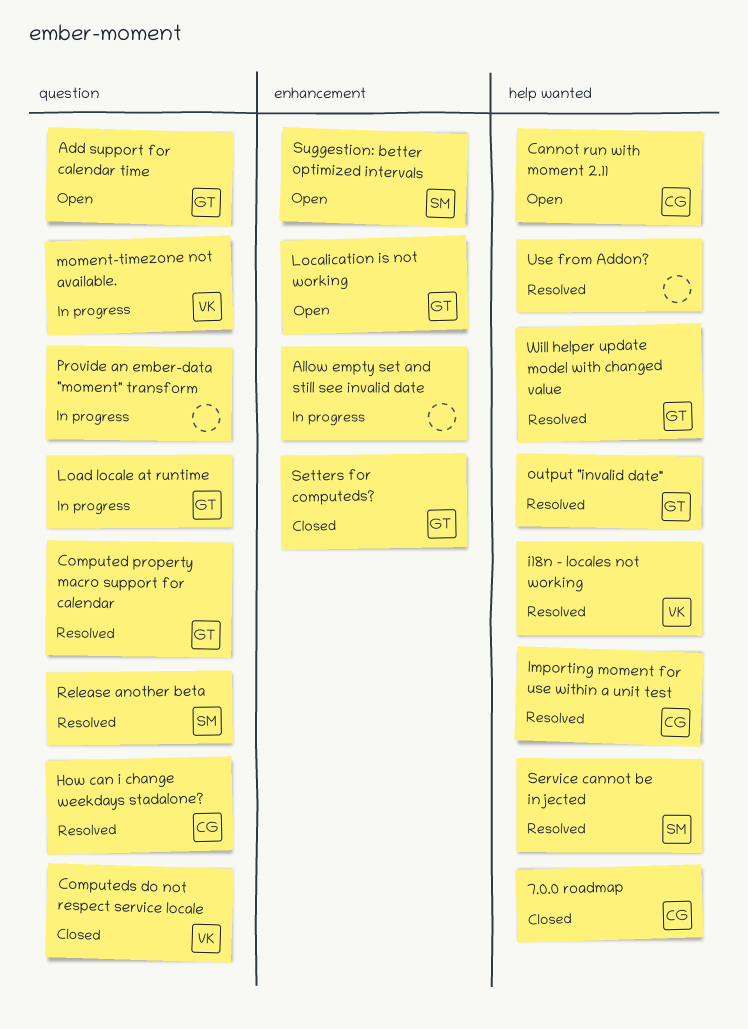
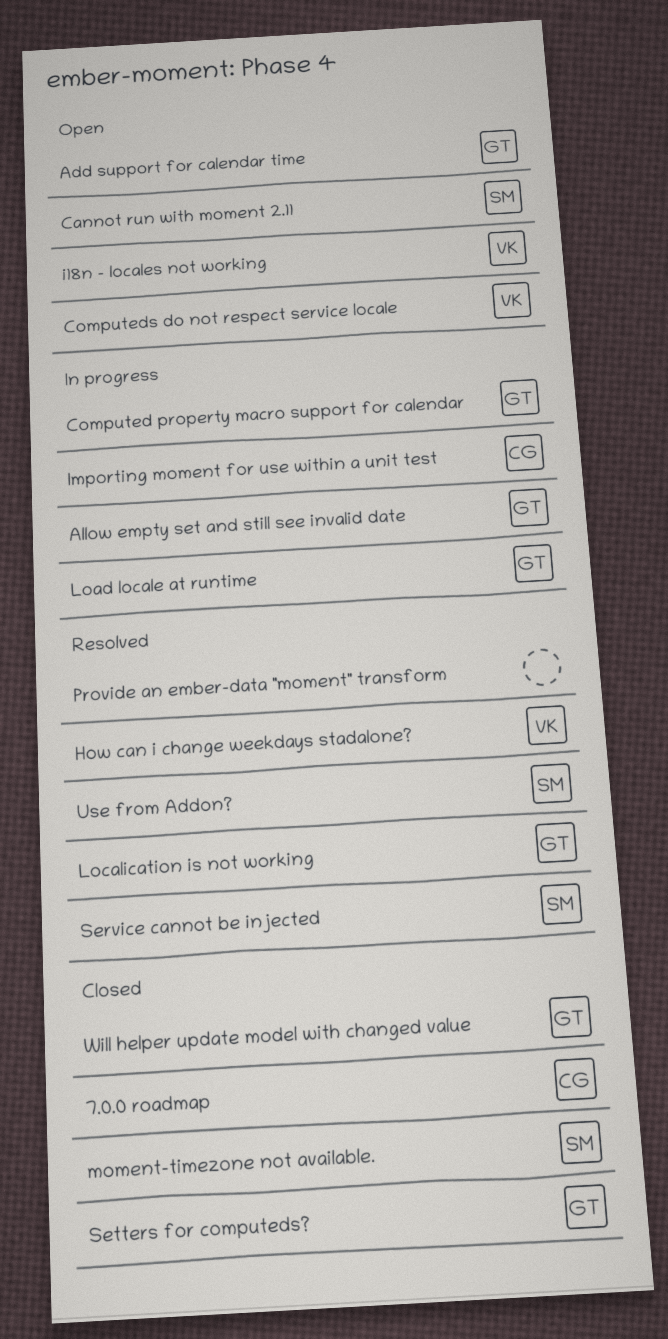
Allow empty set and still see invalid date, owner: none -> GT
Cannot run with moment 2.11, owner: CG -> SM
Computed property macro support for calendar, status: Resolved -> In progress
Computeds do not respect service locale, status: Closed -> Open
How can i change weekdays stadalone?, owner: CG -> VK
i18n - locales not working, status: Resolved -> Open
Importing moment for use within a unit test, status: Resolved -> In progress
Localication is not working, status: Open -> Resolved
moment-timezone not available., status: In progress -> Closed
moment-timezone not available., owner: VK -> SM
output "invalid date": present -> none
Provide an ember-data "moment" transform, status: In progress -> Resolved
Release another beta: present -> none
Suggestion: better optimized intervals: present -> none
Use from Addon?, owner: none -> SM
Will helper update model with changed value, status: Resolved -> Closed

